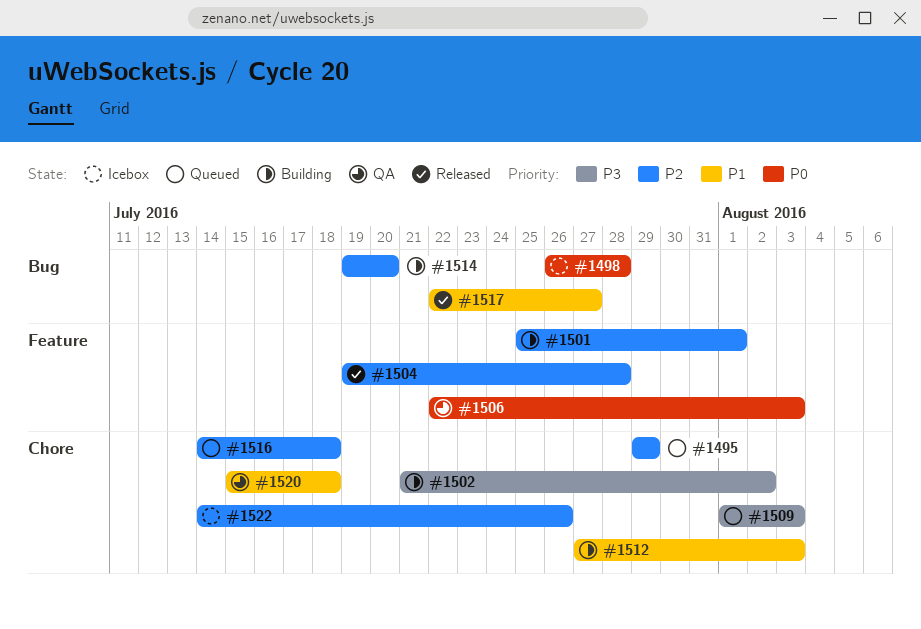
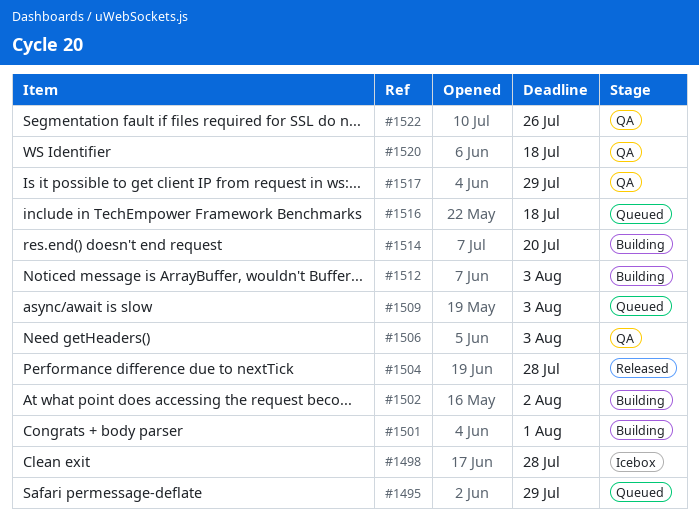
#1517, status: Released -> QA
#1517, due: Jul 27 -> Jul 29
#1522, status: Icebox -> QA

